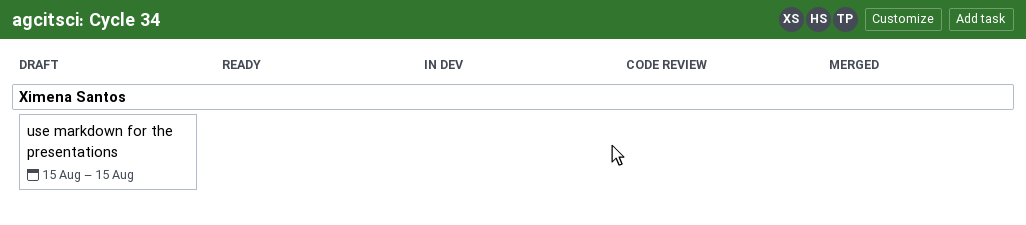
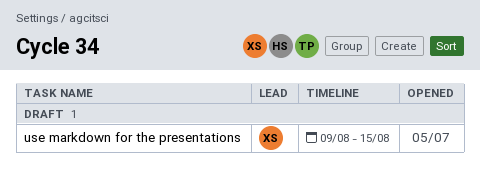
use markdown for the presentations, start: Aug 15 -> Aug 9

